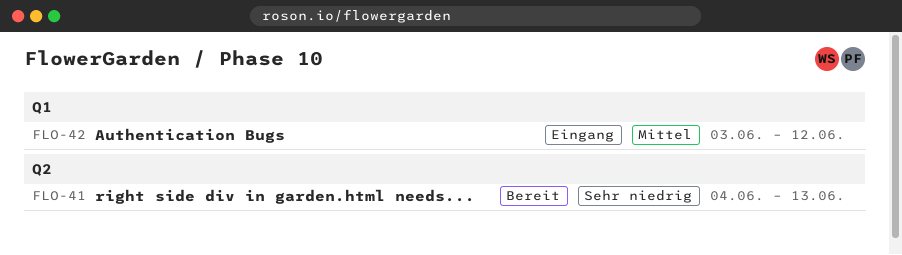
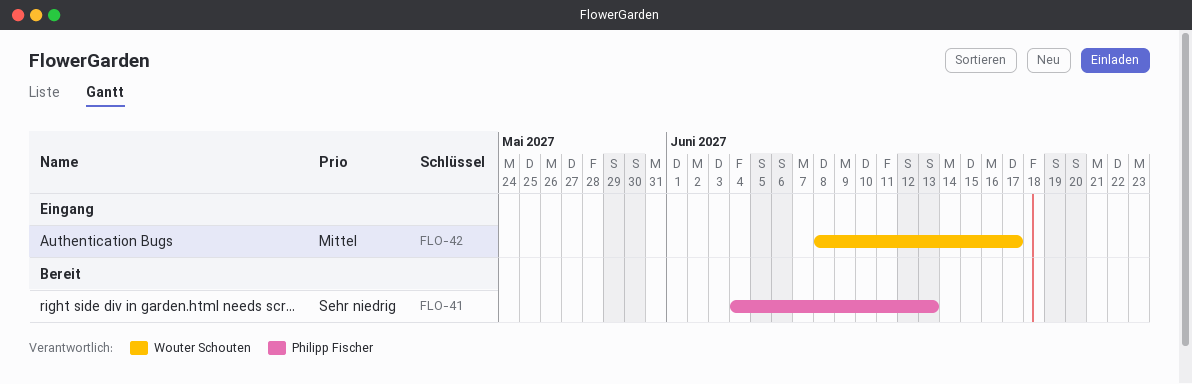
FLO-42, start: Jun 3 -> Jun 8
FLO-42, due: Jun 12 -> Jun 17

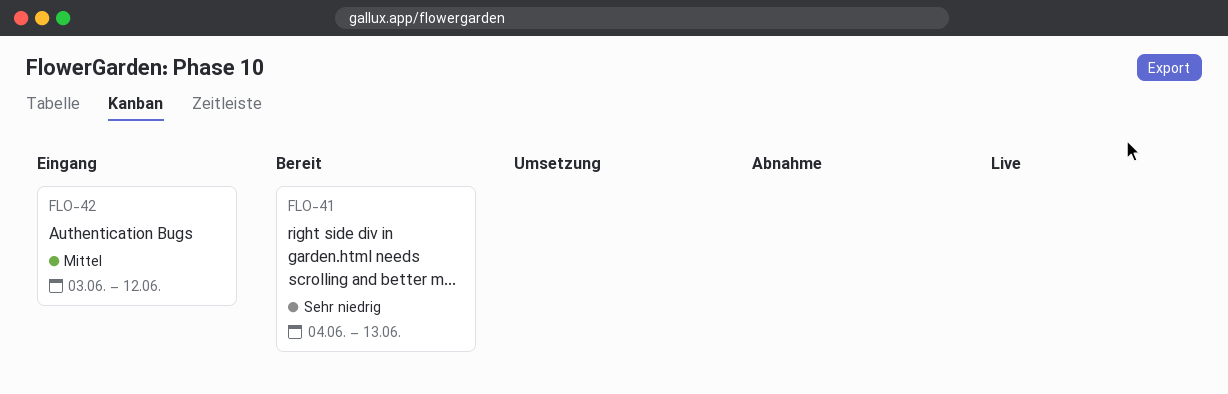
FLO-42, start: Jun 8 -> Jun 3
FLO-42, due: Jun 17 -> Jun 12

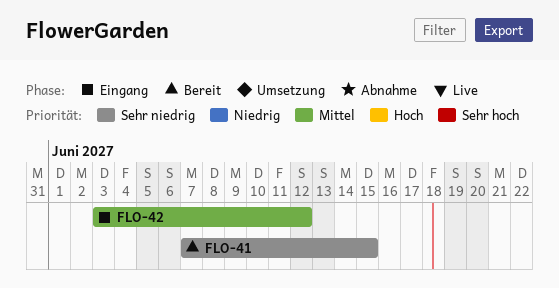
FLO-41, start: Jun 4 -> Jun 7
FLO-41, due: Jun 13 -> Jun 15

